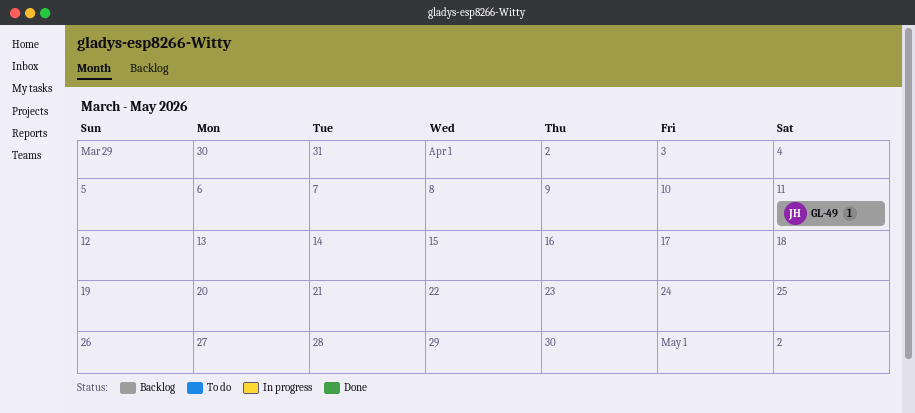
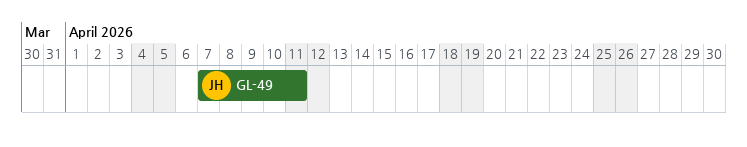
GL-49, start: Apr 11 -> Apr 7

